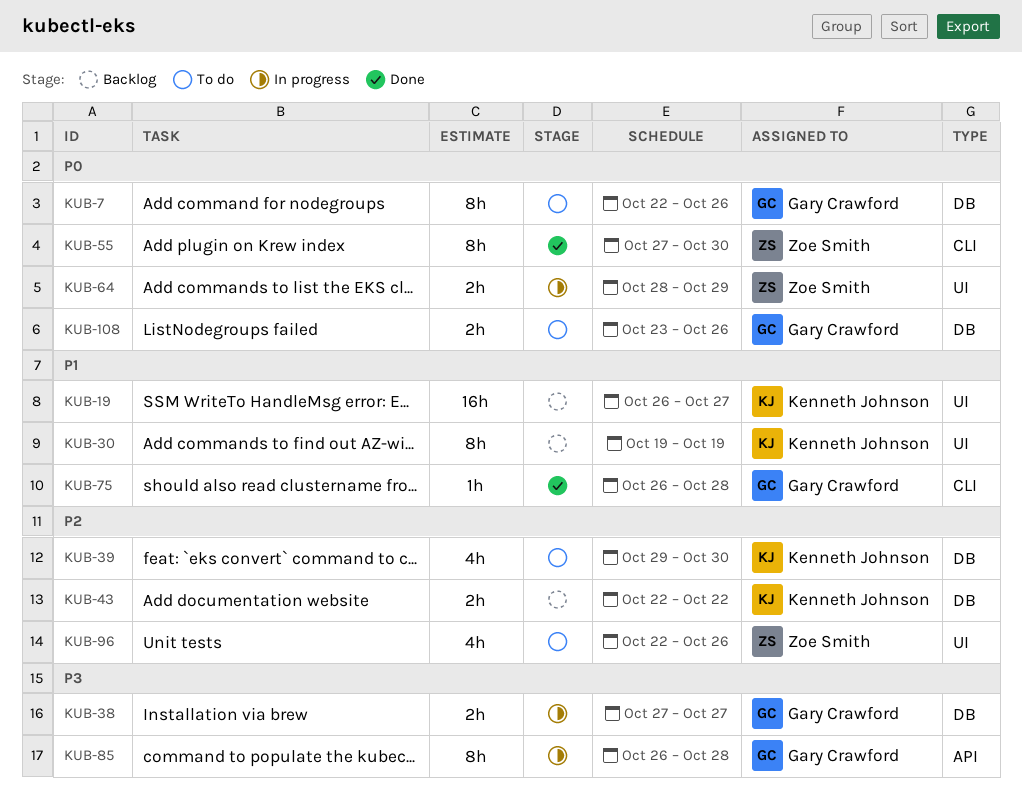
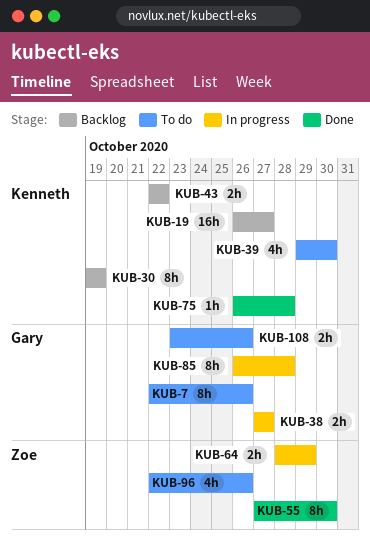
KUB-75, owner: Gary Crawford -> Kenneth Johnson

